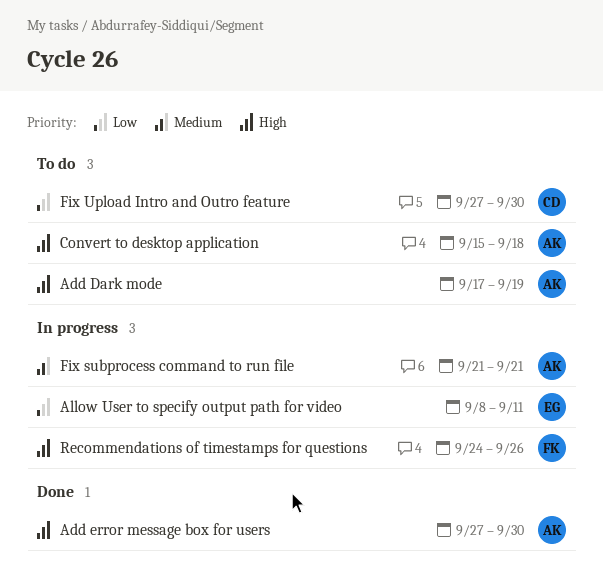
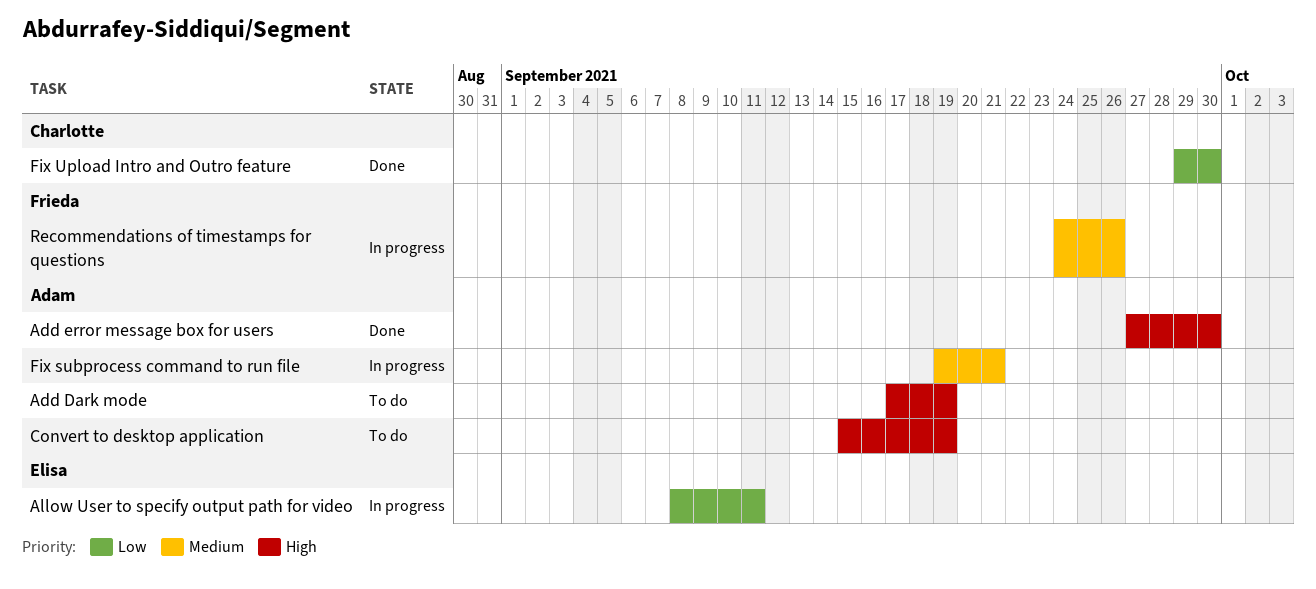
Convert to desktop application, due: Sep 18 -> Sep 19
Fix subprocess command to run file, start: Sep 21 -> Sep 19
Fix Upload Intro and Outro feature, status: To do -> Done
Fix Upload Intro and Outro feature, start: Sep 27 -> Sep 29
Recommendations of timestamps for questions, priority: High -> Medium

